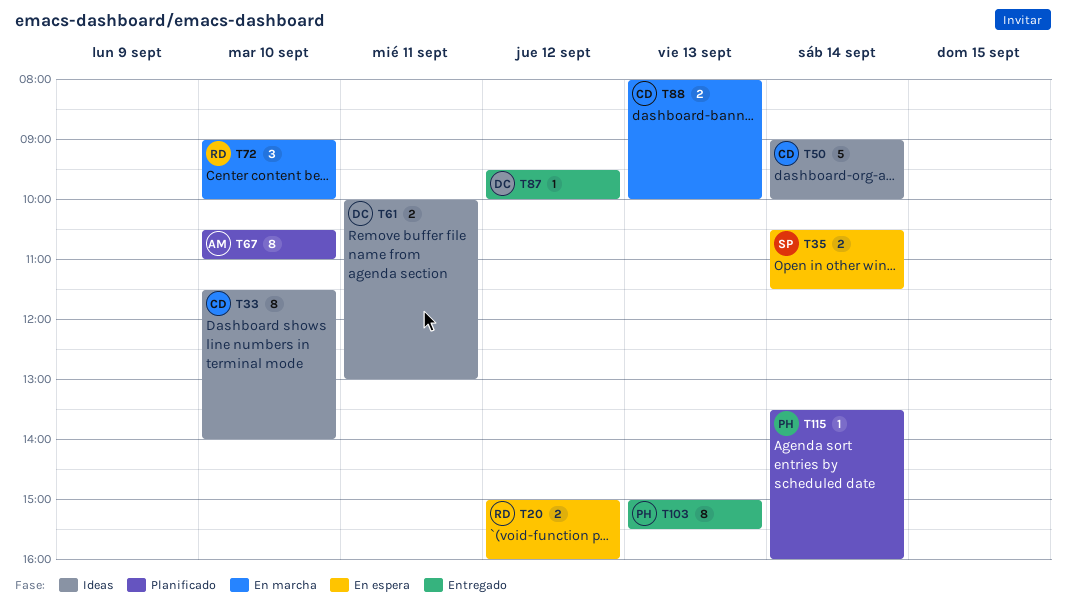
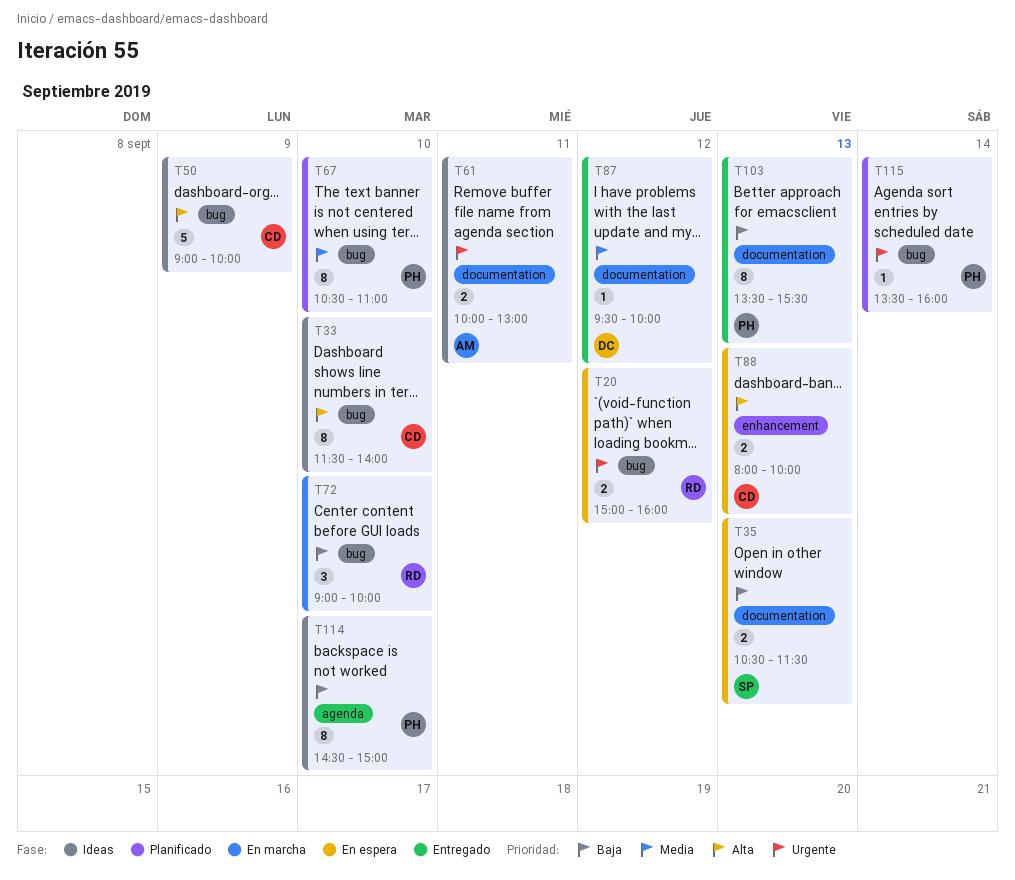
T35, day: Sep 14 -> Sep 13
T50, day: Sep 14 -> Sep 9
T61, owner: DC -> AM
T67, owner: AM -> PH
T88, status: En marcha -> En espera
T103, begins: 15:00 -> 13:30
T114: none -> present

